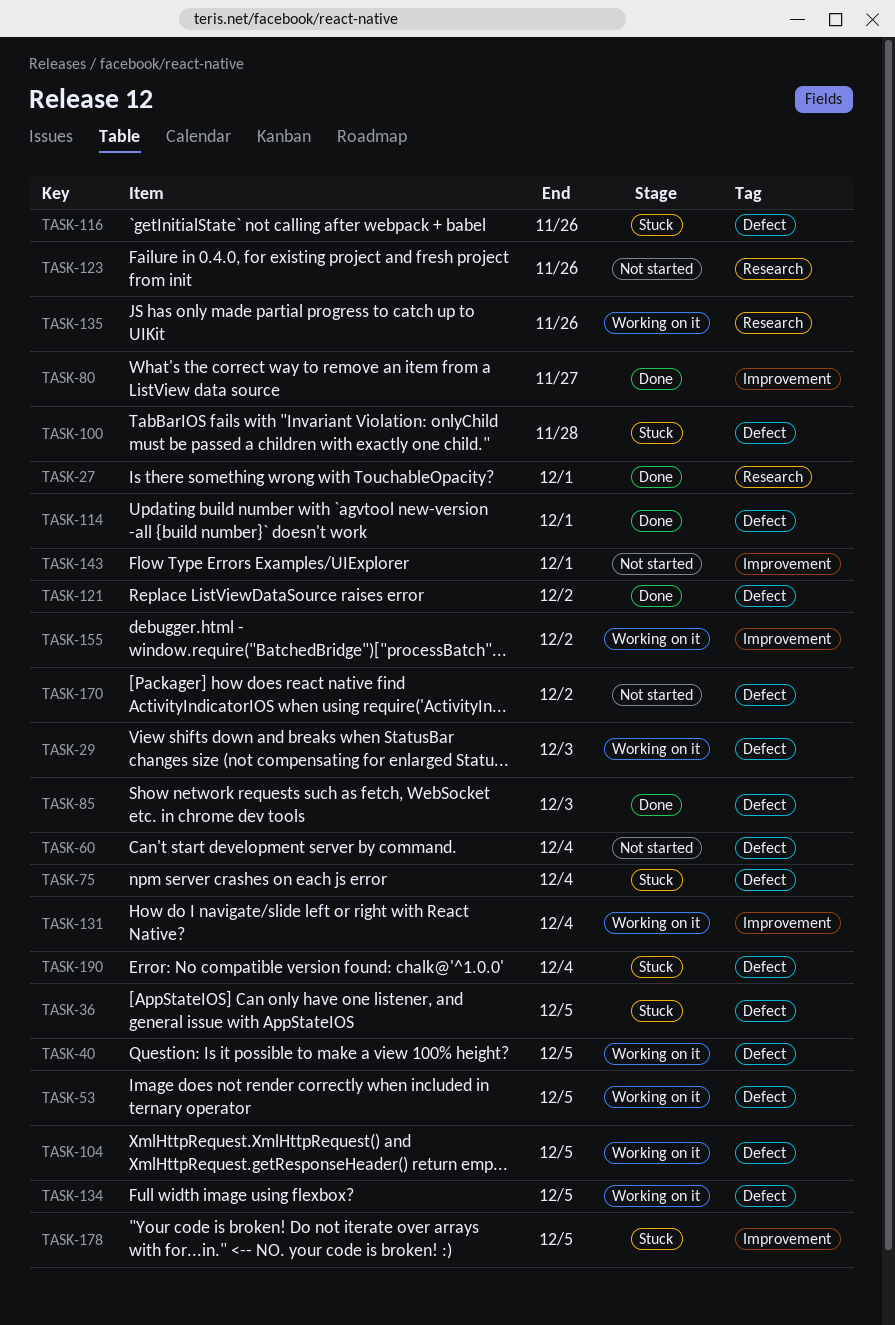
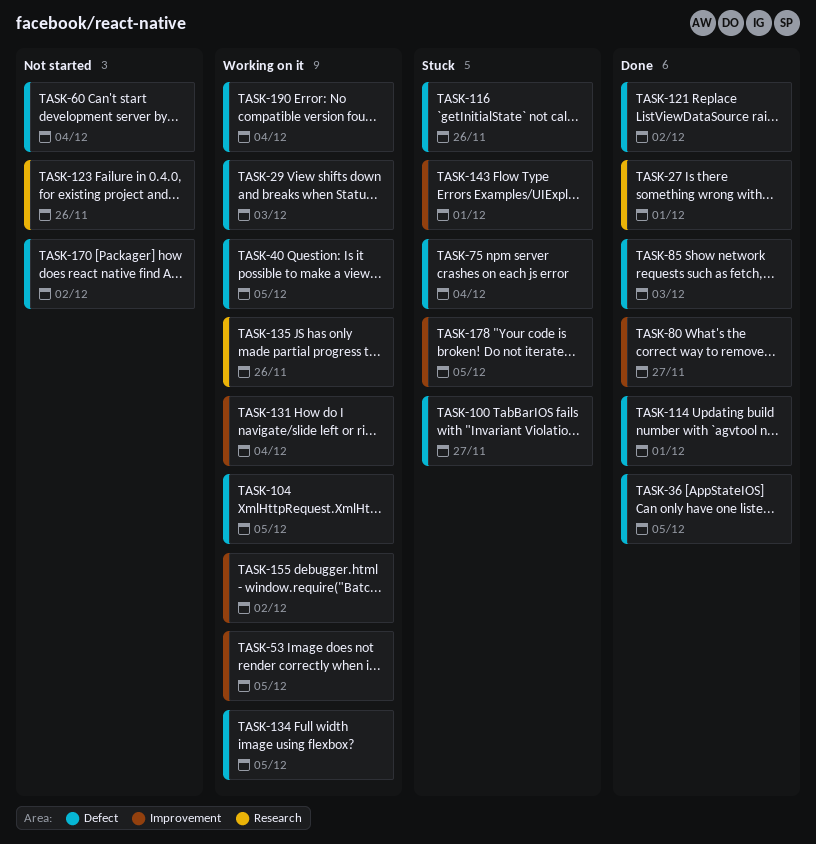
TASK-36, status: Stuck -> Done
TASK-53, label: Defect -> Improvement
TASK-100, due: Nov 28 -> Nov 27
TASK-143, status: Not started -> Stuck
TASK-190, status: Stuck -> Working on it

